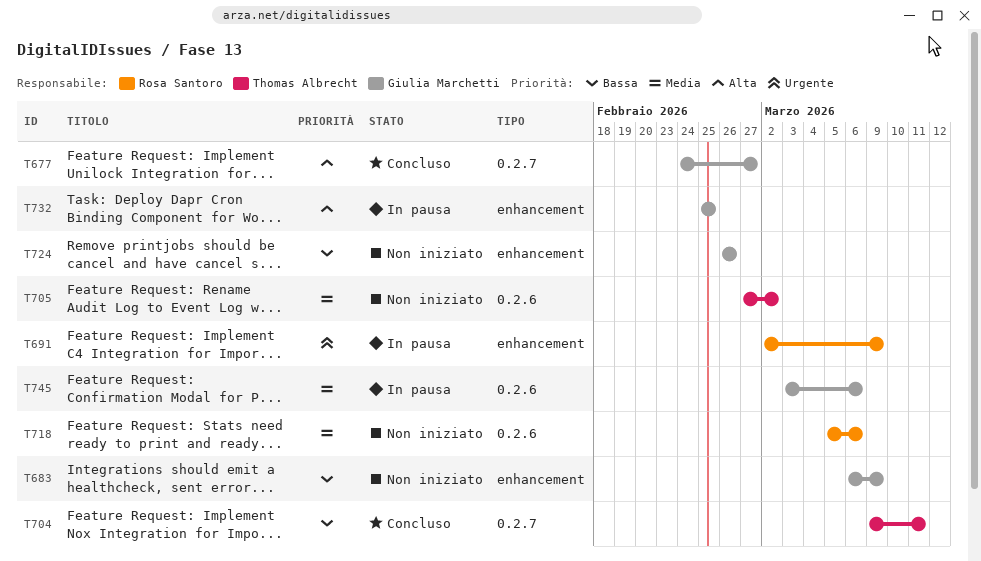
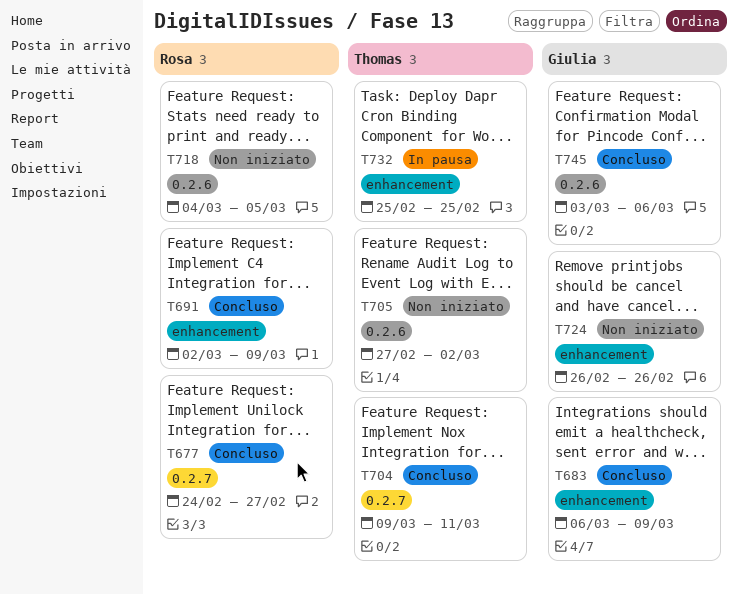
T677, owner: Giulia Marchetti -> Rosa Santoro
T683, status: Non iniziato -> Concluso
T691, status: In pausa -> Concluso
T718, start: Mar 5 -> Mar 4
T718, due: Mar 6 -> Mar 5
T732, owner: Giulia Marchetti -> Thomas Albrecht
T745, status: In pausa -> Concluso

